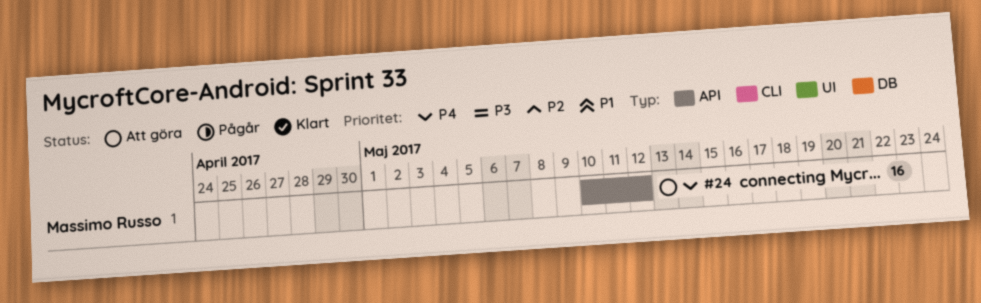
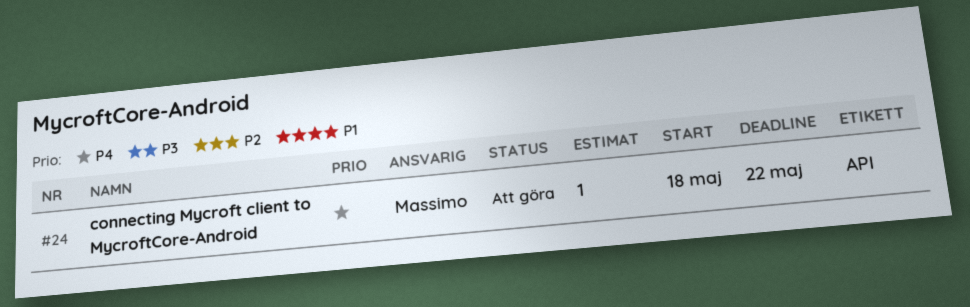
#24, estimate: 16 -> 1
#24, start: May 10 -> May 18
#24, due: May 12 -> May 22

